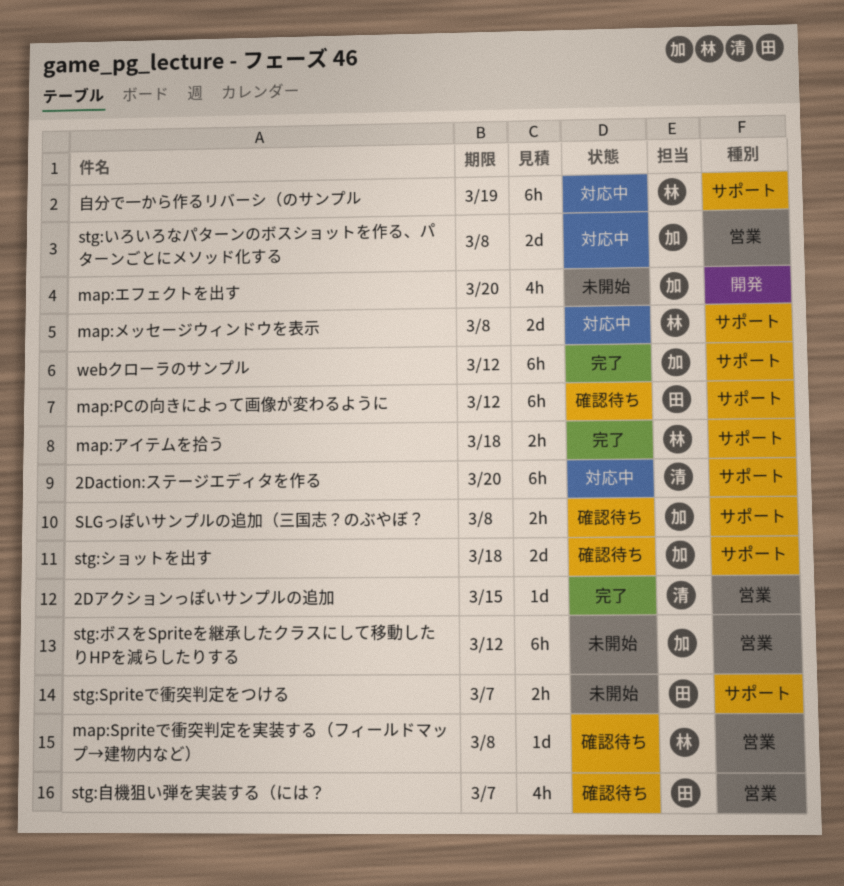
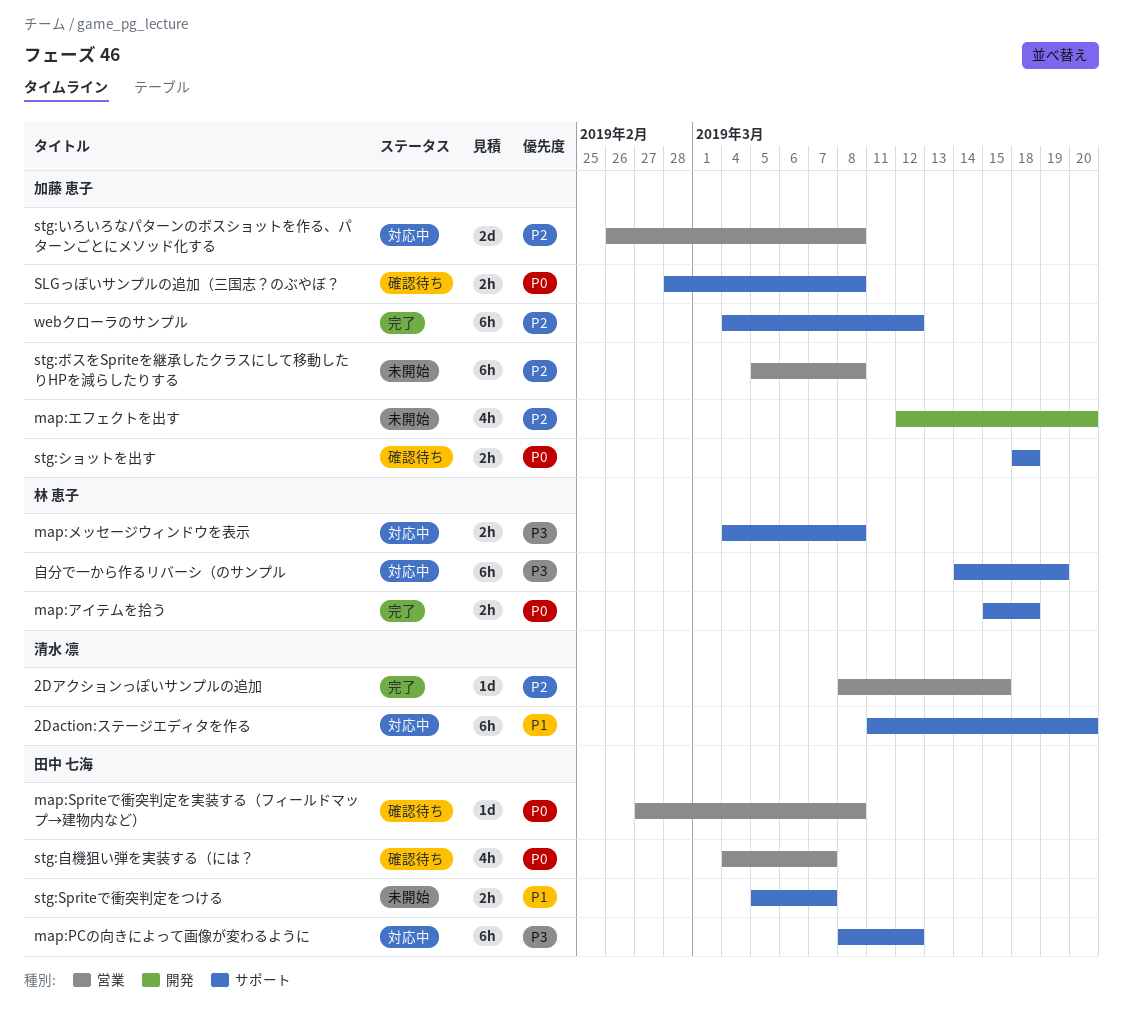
map:PCの向きによって画像が変わるように, status: 確認待ち -> 対応中
map:Spriteで衝突判定を実装する（フィールドマップ→建物内など）, owner: 林 恵子 -> 田中 七海
map:メッセージウィンドウを表示, estimate: 2d -> 2h
stg:ショットを出す, estimate: 2d -> 2h
stg:ボスをSpriteを継承したクラスにして移動したりHPを減らしたりする, due: Mar 12 -> Mar 8

